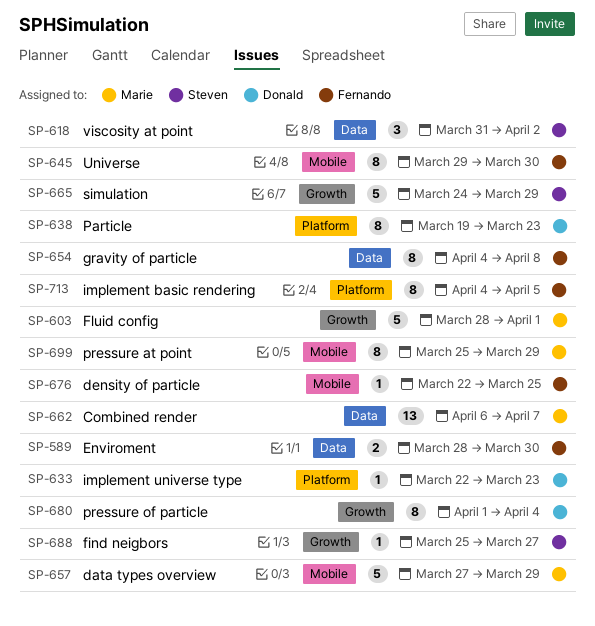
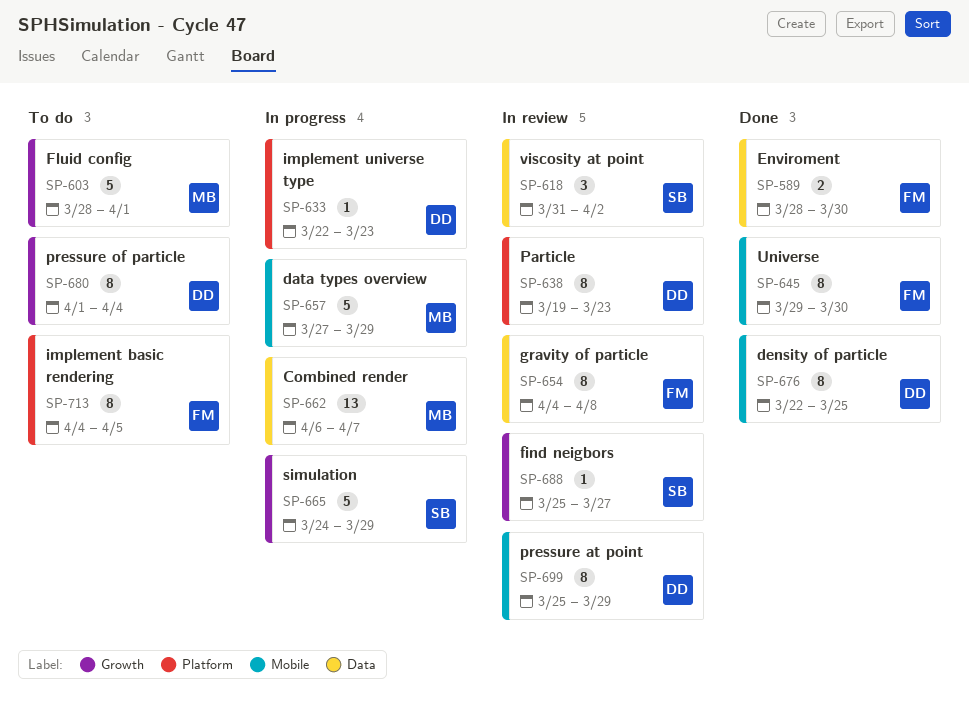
SP-676, owner: Fernando -> Donald
SP-676, estimate: 1 -> 8
SP-699, owner: Marie -> Donald

